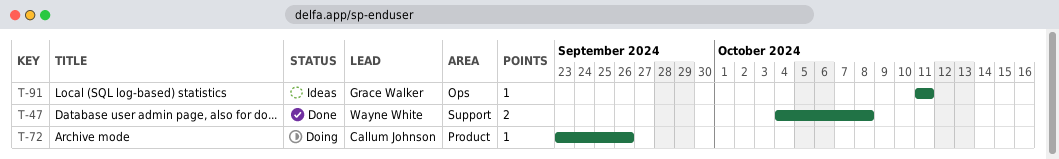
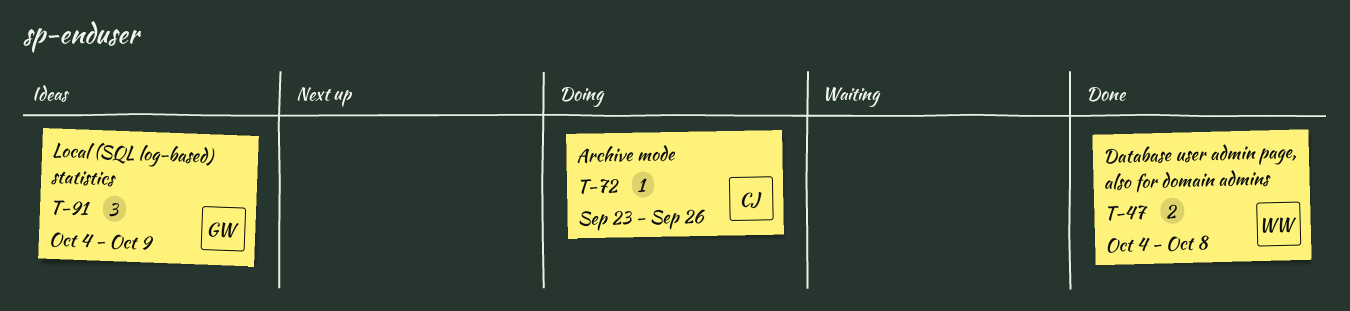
T-91, estimate: 1 -> 3
T-91, start: Oct 11 -> Oct 4
T-91, due: Oct 11 -> Oct 9

